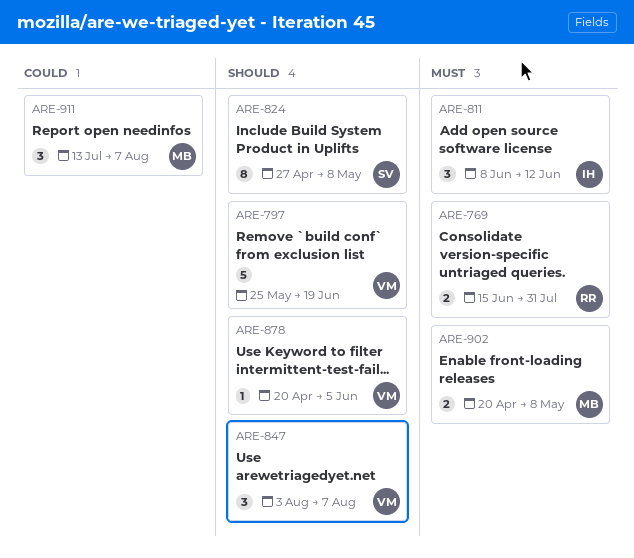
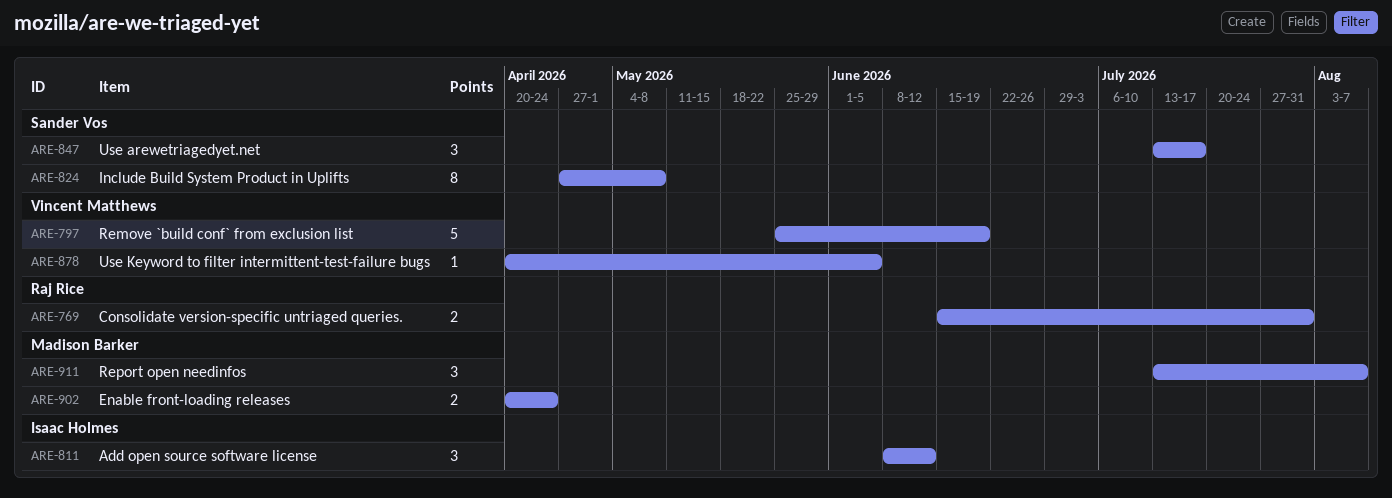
ARE-847, owner: Vincent Matthews -> Sander Vos
ARE-847, start: Aug 3 -> Jul 13
ARE-847, due: Aug 7 -> Jul 17
ARE-902, due: May 8 -> Apr 24

